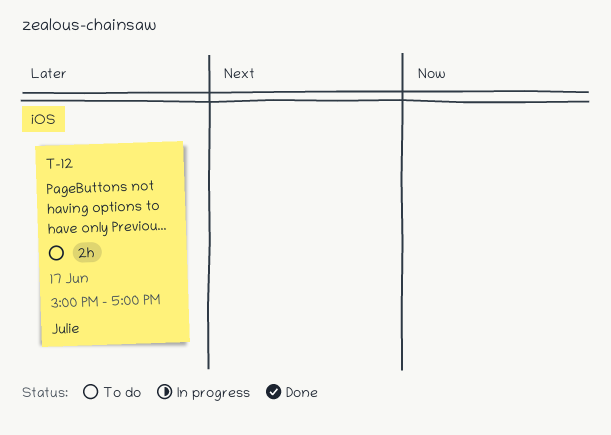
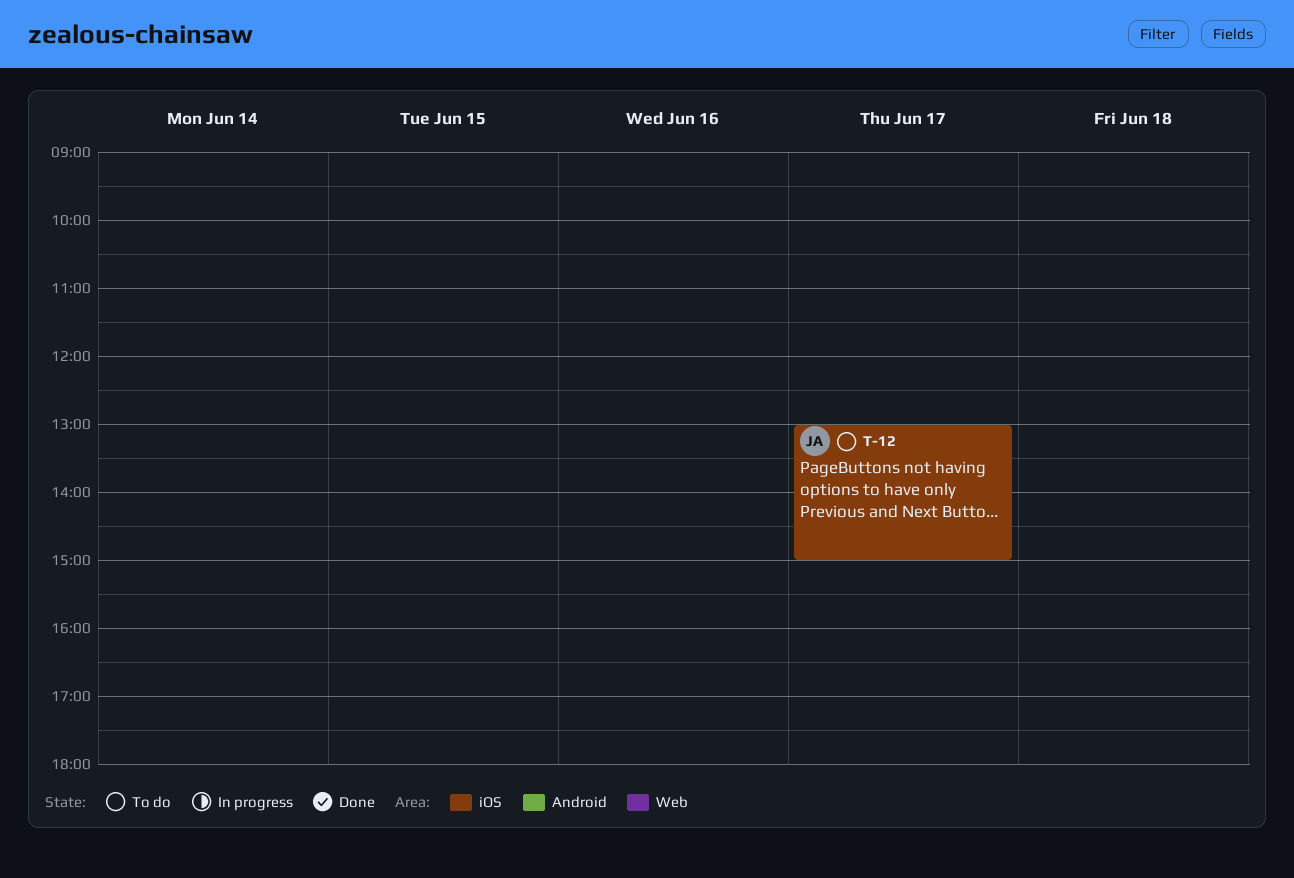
T-12, begins: 15:00 -> 13:00
T-12, ends: 17:00 -> 15:00

